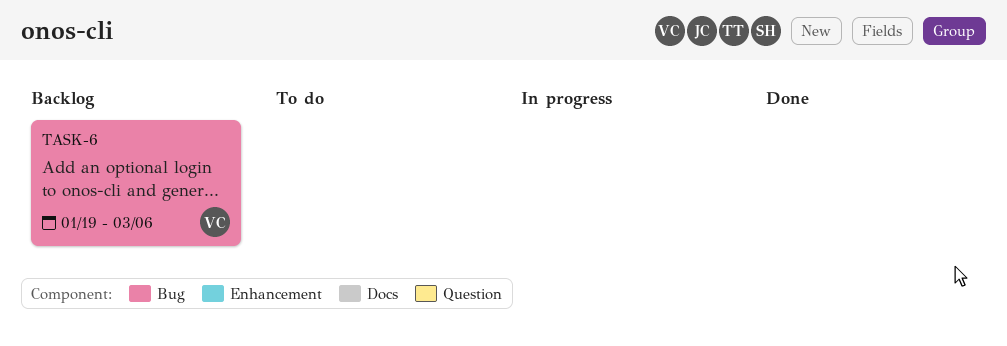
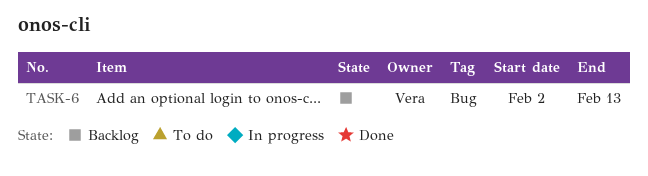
TASK-6, start: Jan 19 -> Feb 2
TASK-6, due: Mar 6 -> Feb 13

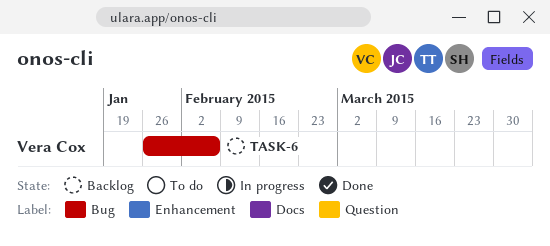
TASK-6, start: Feb 2 -> Jan 26
TASK-6, due: Feb 13 -> Feb 6

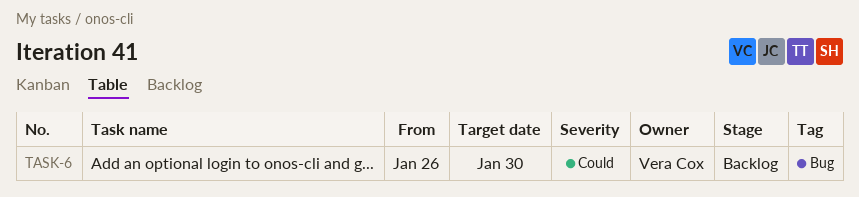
TASK-6, due: Feb 6 -> Jan 30

